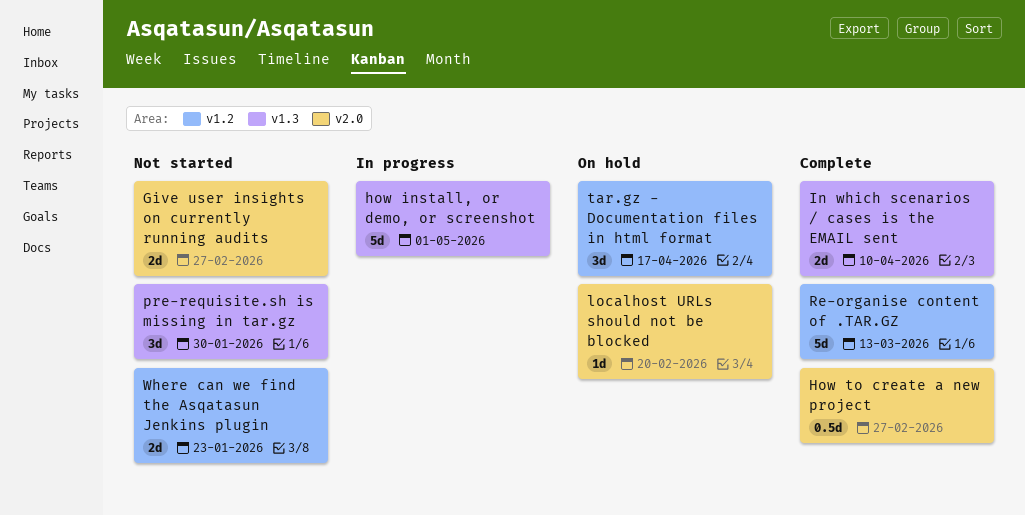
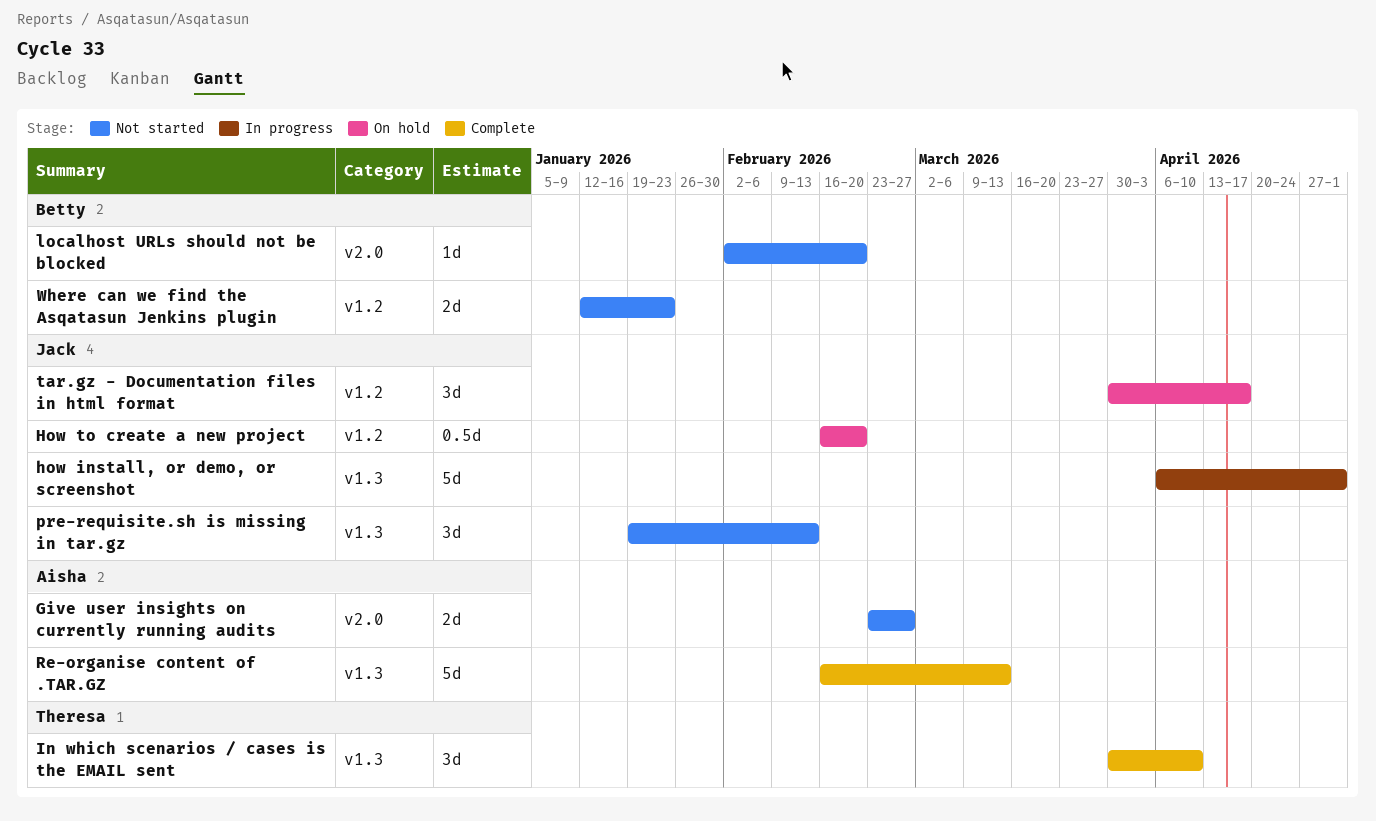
How to create a new project, status: Complete -> On hold
How to create a new project, label: v2.0 -> v1.2
How to create a new project, due: Feb 27 -> Feb 20
In which scenarios / cases is the EMAIL sent, estimate: 2d -> 3d
localhost URLs should not be blocked, status: On hold -> Not started
pre-requisite.sh is missing in tar.gz, due: Jan 30 -> Feb 13
Re-organise content of .TAR.GZ, label: v1.2 -> v1.3

